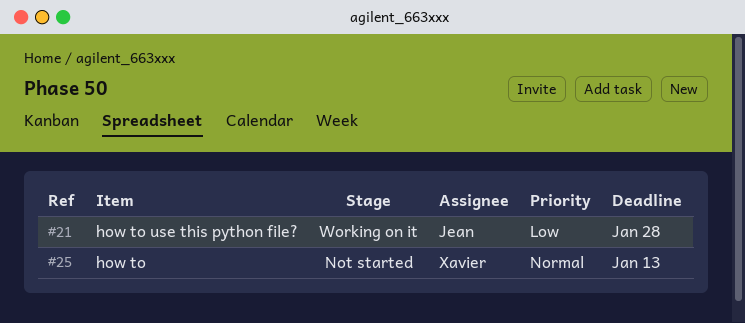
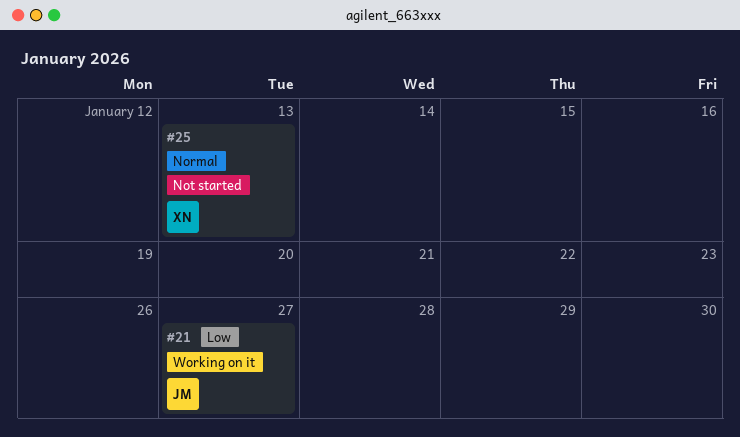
#21, due: Jan 28 -> Jan 27

